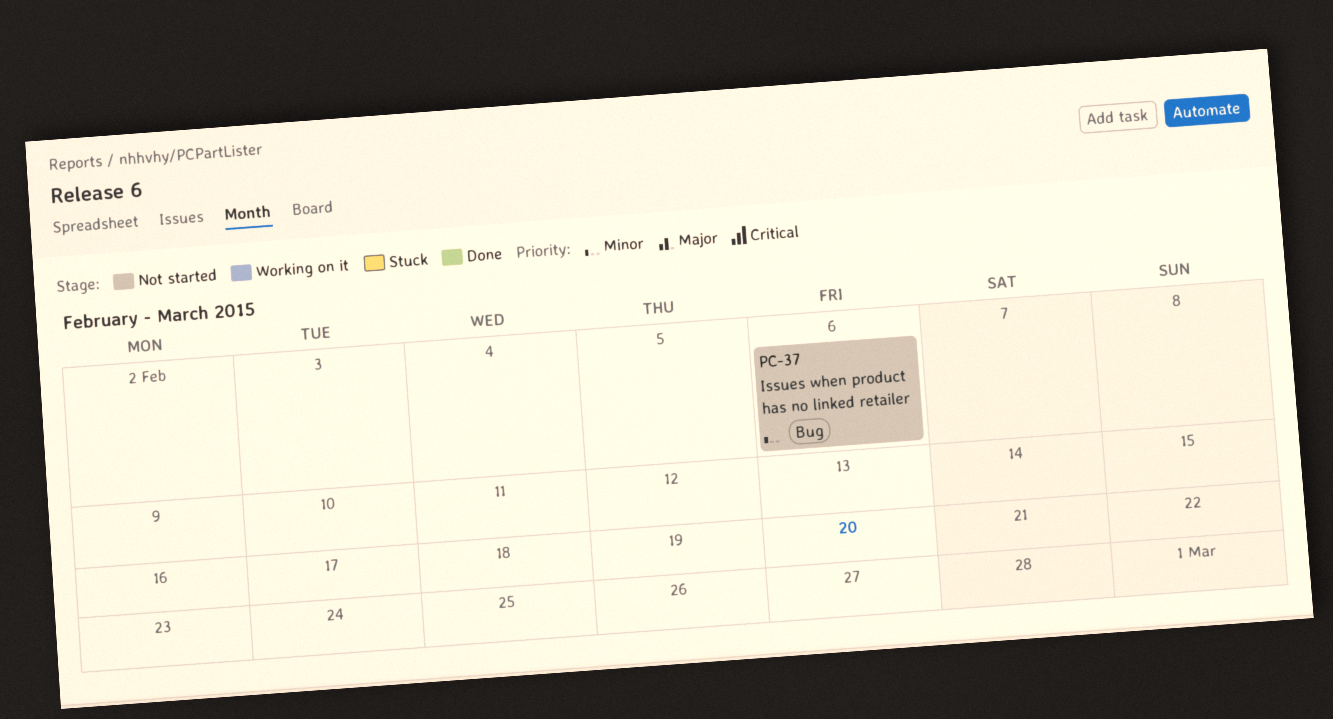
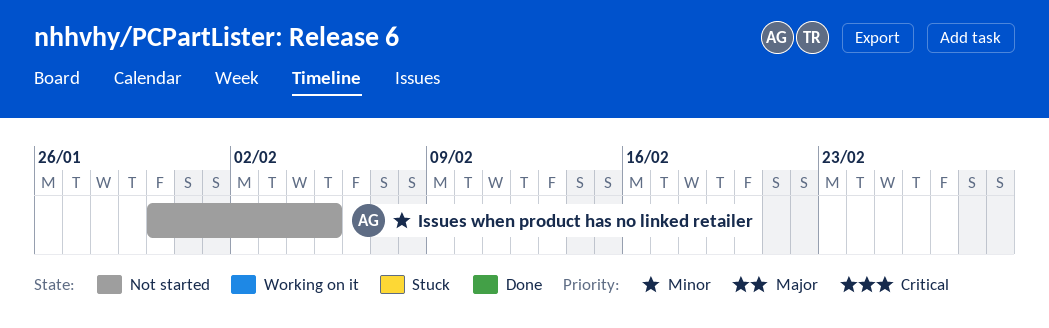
Issues when product has no linked retailer, due: Feb 6 -> Feb 5

